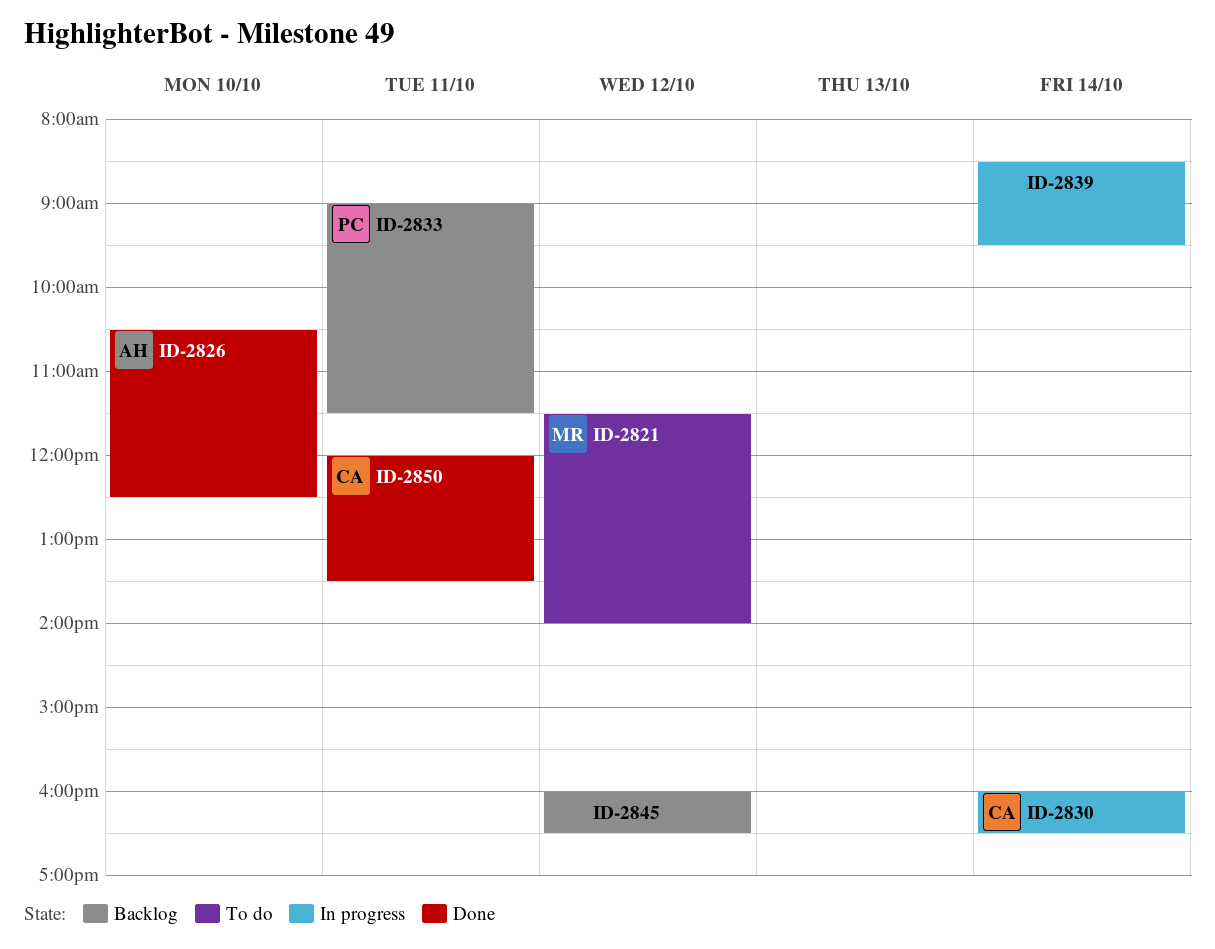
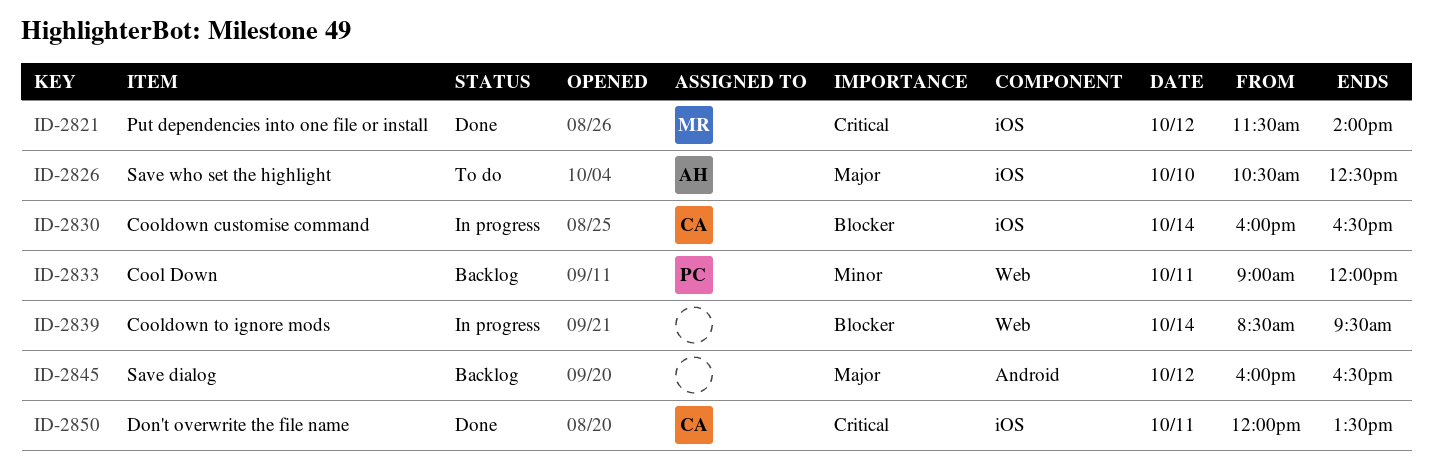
ID-2821, status: To do -> Done
ID-2826, status: Done -> To do
ID-2833, ends: 11:30 -> 12:00

